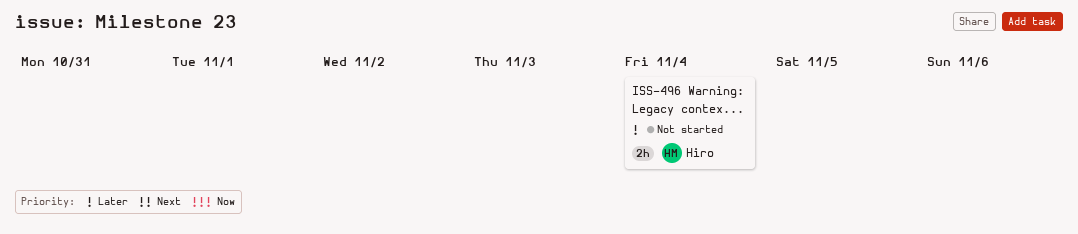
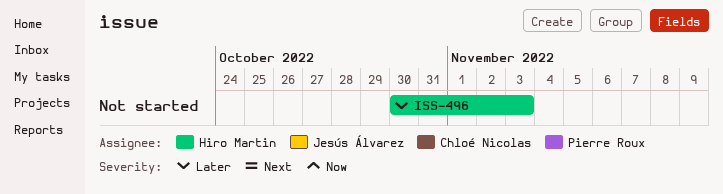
ISS-496, due: Nov 4 -> Nov 3

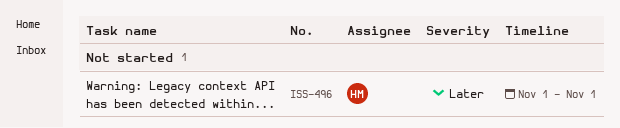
ISS-496, start: Oct 30 -> Nov 1
ISS-496, due: Nov 3 -> Nov 1

